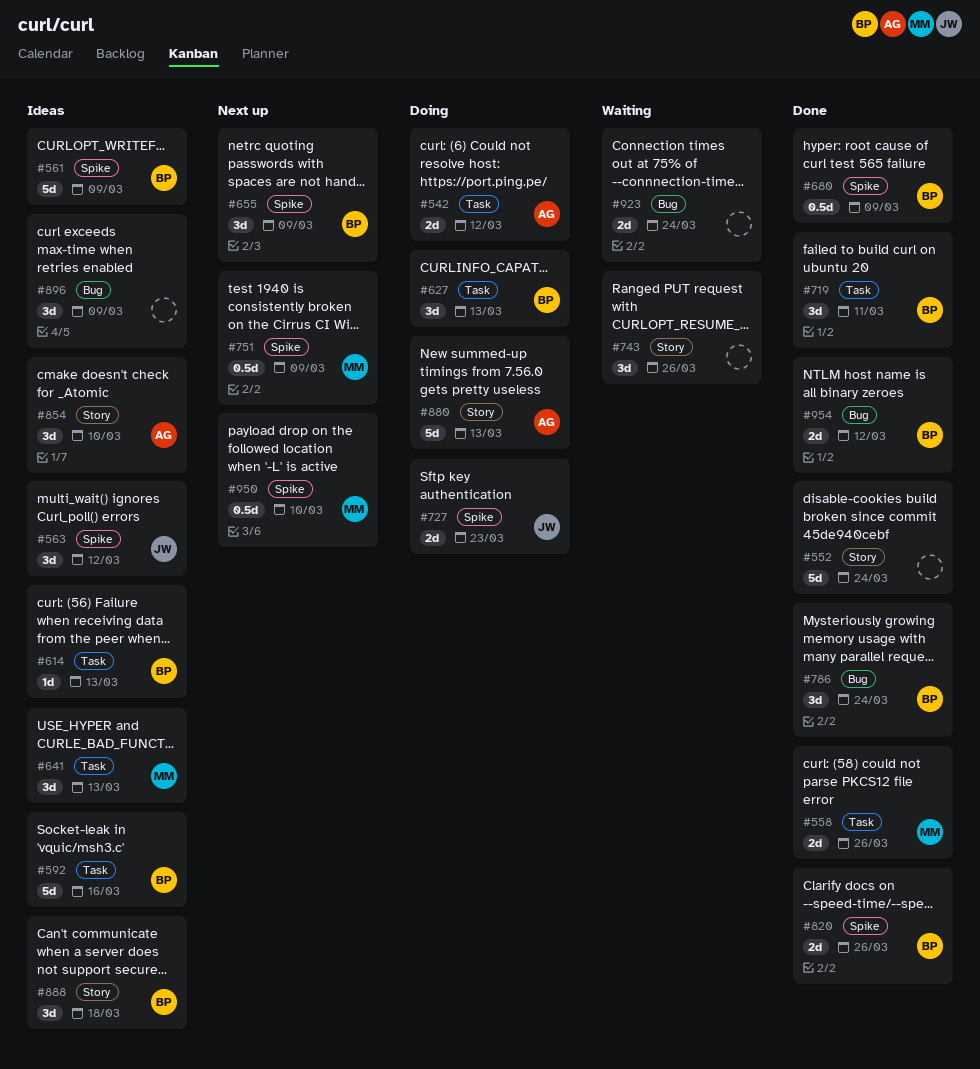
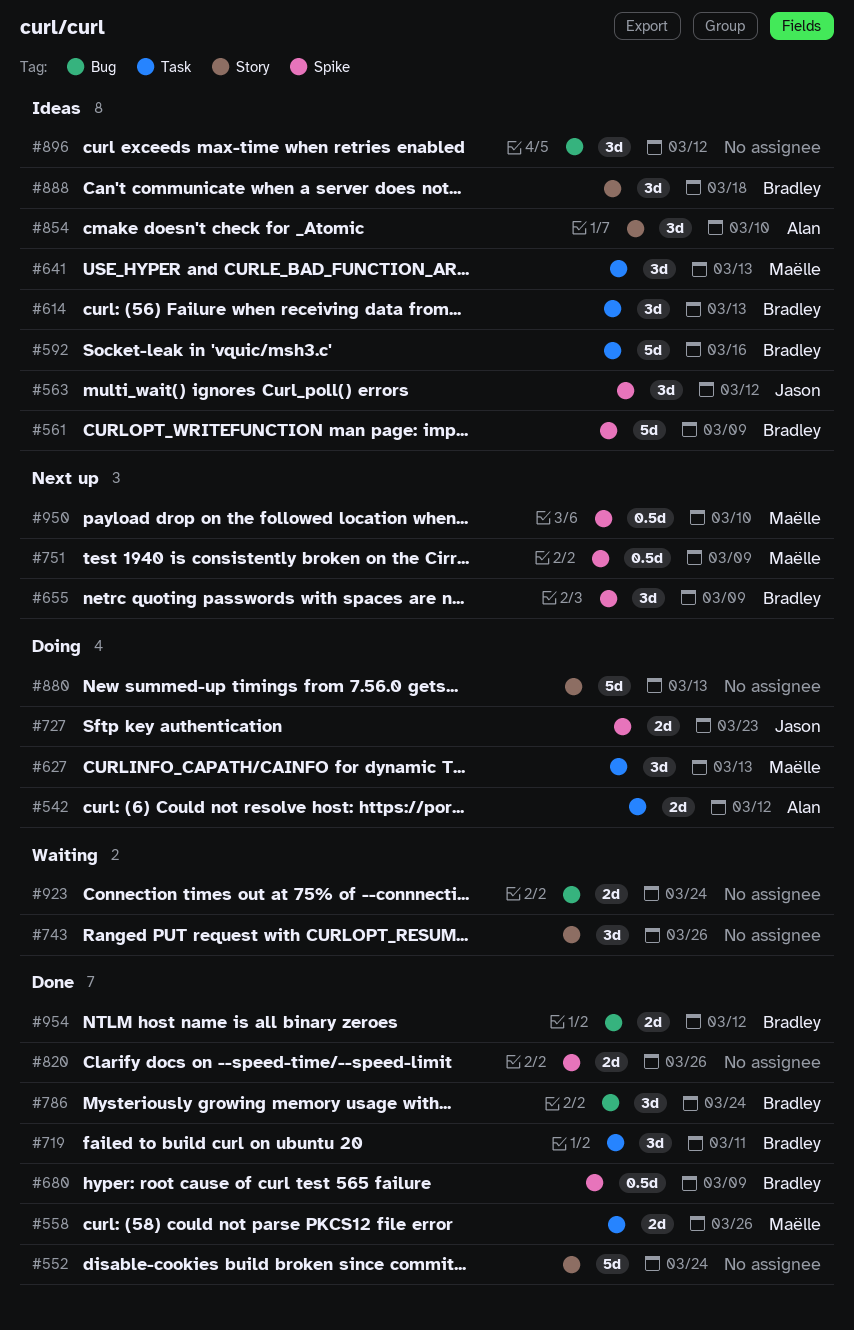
#614, estimate: 1d -> 3d
#627, owner: Bradley -> Maëlle
#820, owner: Bradley -> none
#880, owner: Alan -> none
#896, due: Mar 9 -> Mar 12

